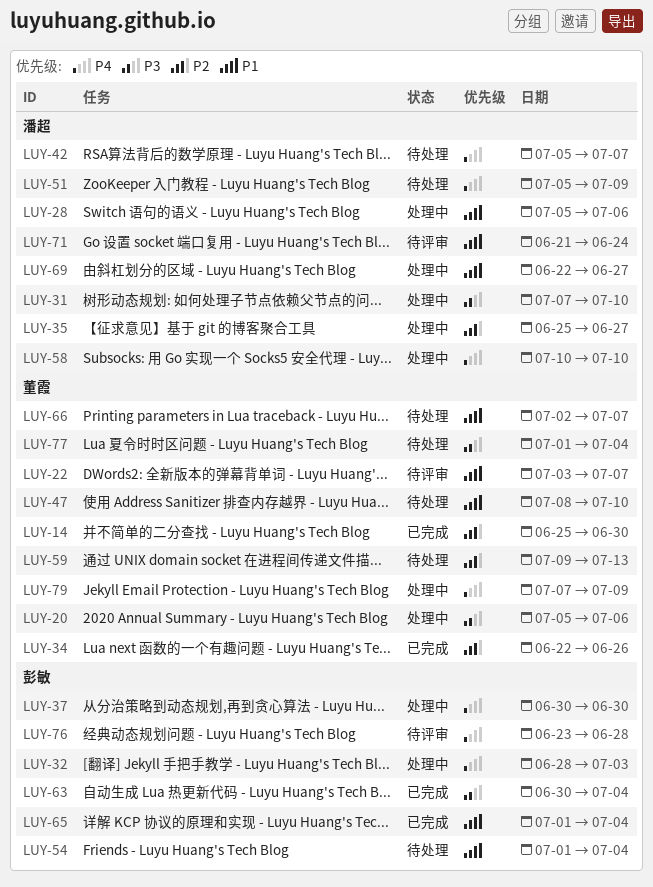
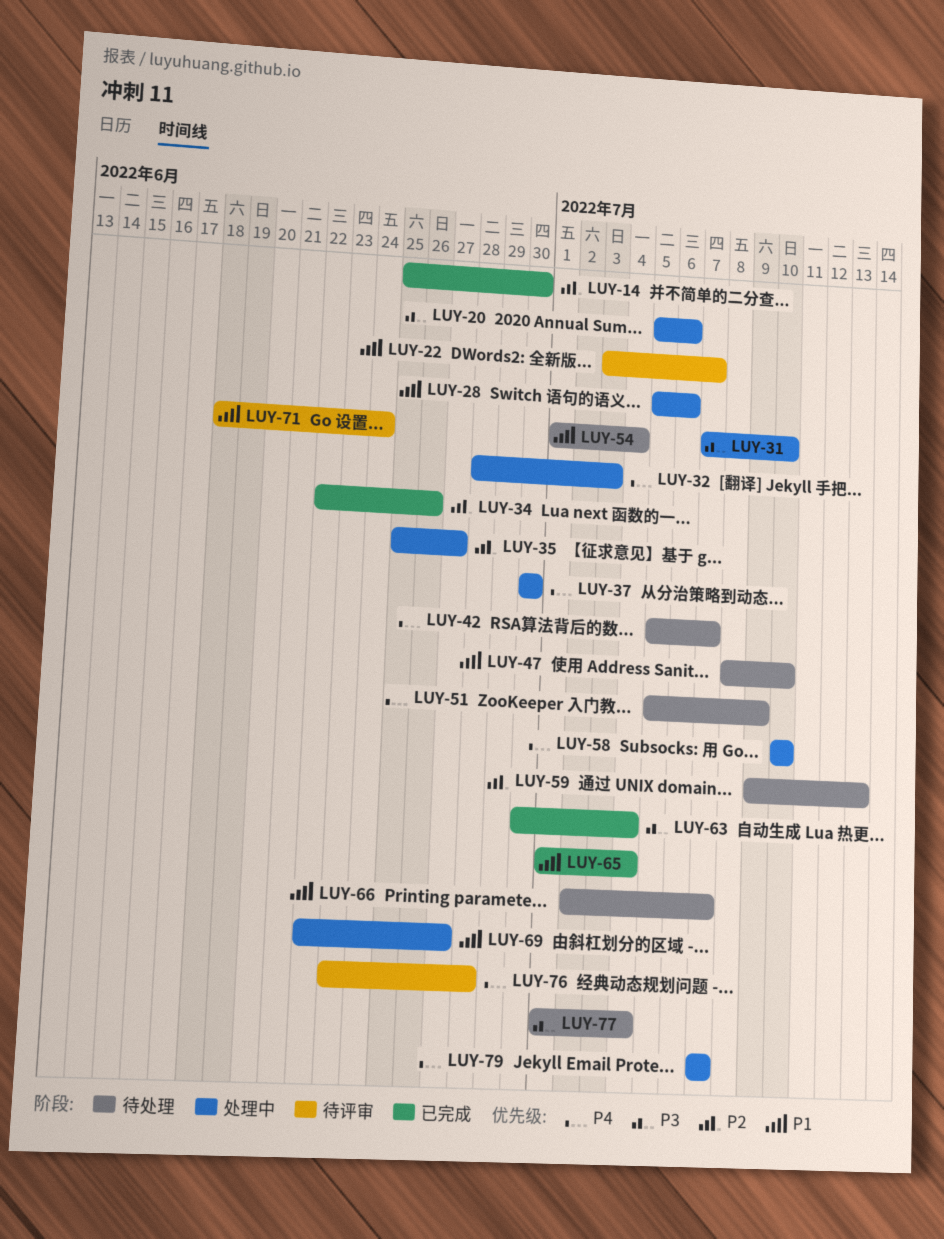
LUY-71, start: Jun 21 -> Jun 18
LUY-79, due: Jul 9 -> Jul 7

